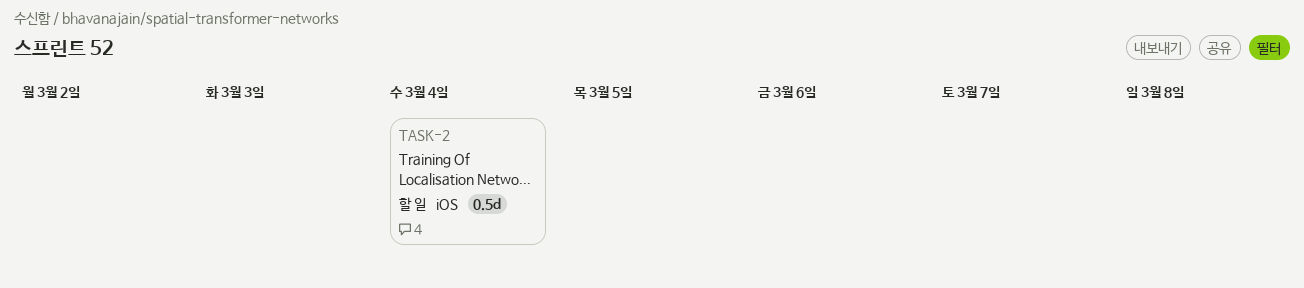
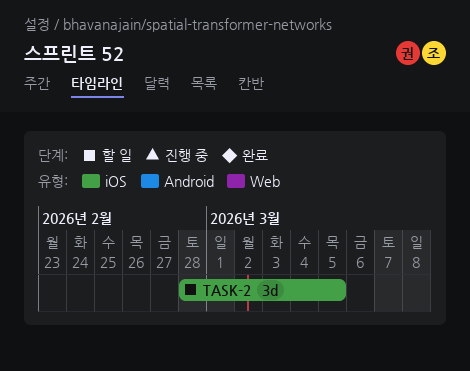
TASK-2, estimate: 0.5d -> 3d
TASK-2, due: Mar 4 -> Mar 5

